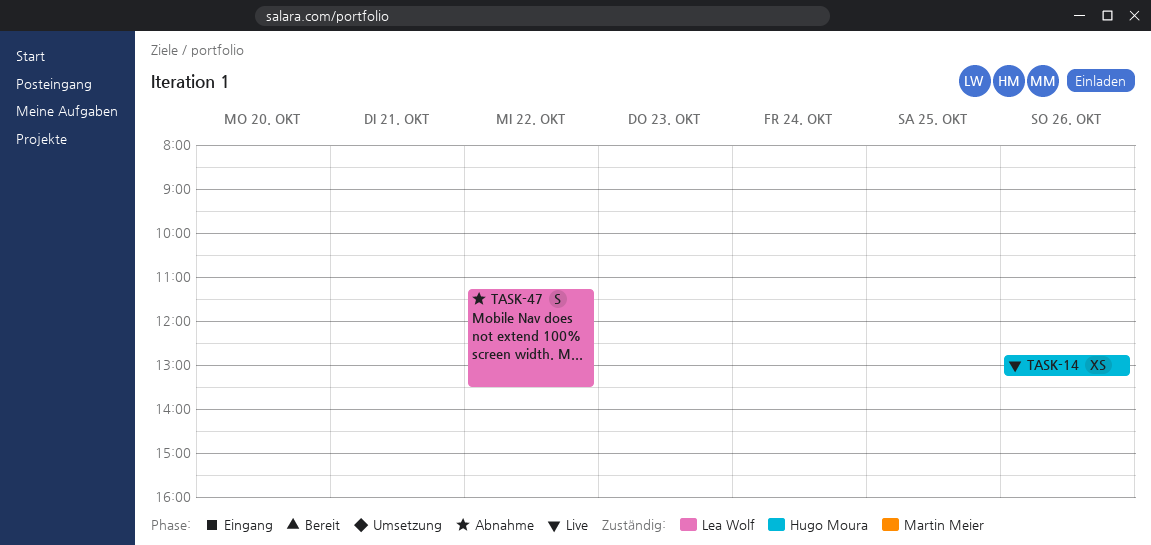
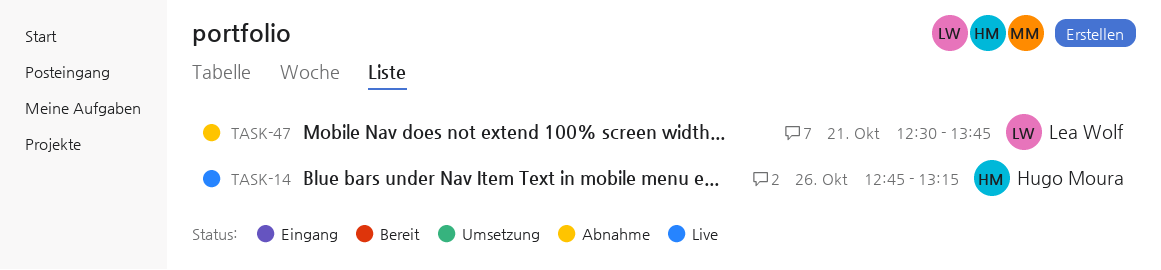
TASK-47, day: Oct 22 -> Oct 21
TASK-47, begins: 11:15 -> 12:30
TASK-47, ends: 13:30 -> 13:45

